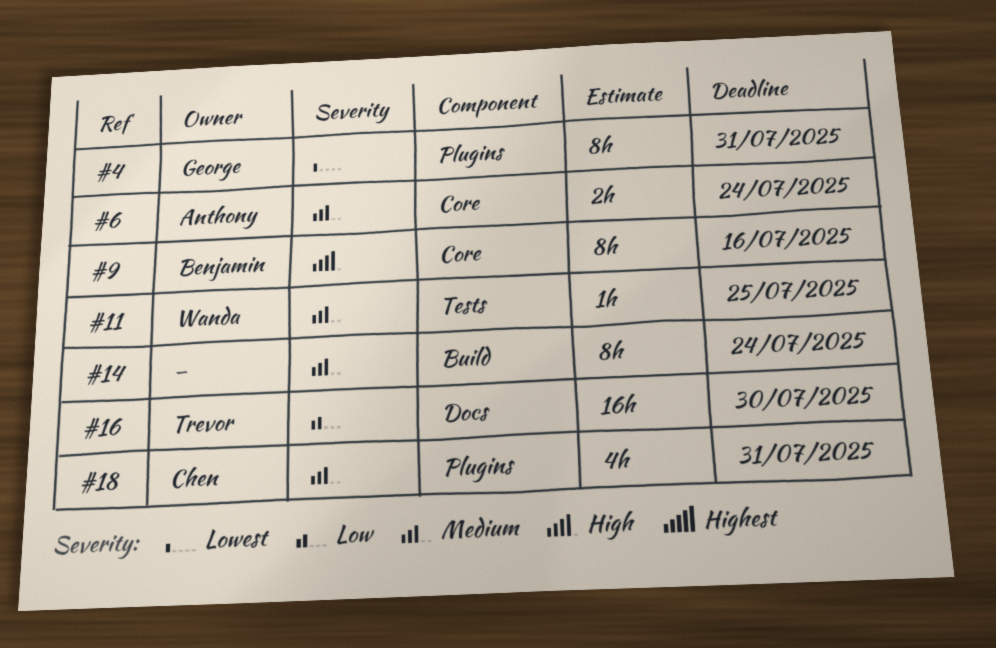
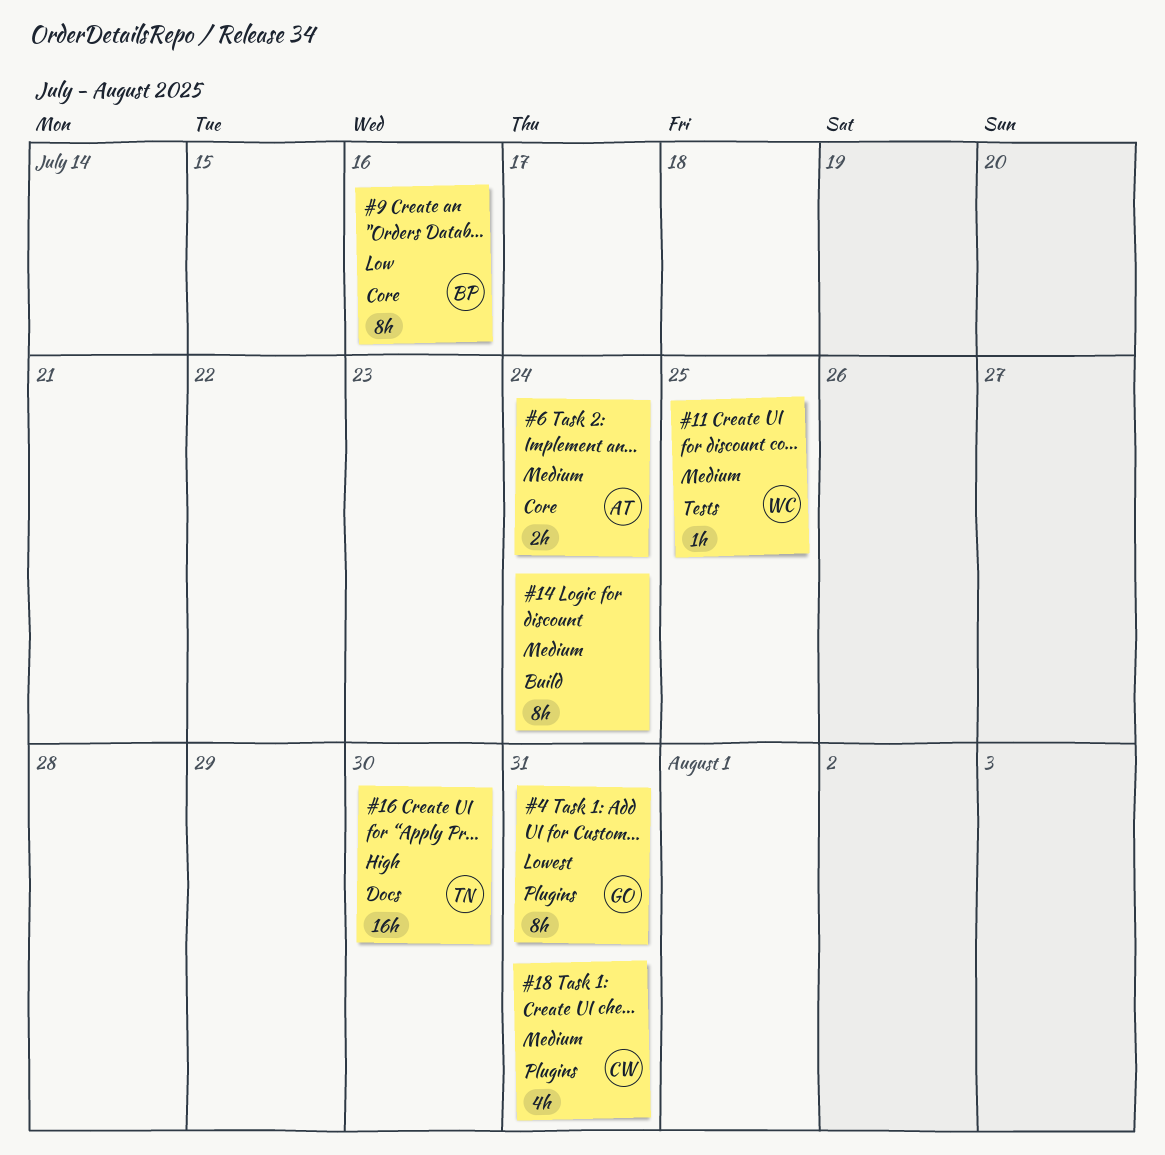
#9, priority: High -> Low
#16, priority: Low -> High

